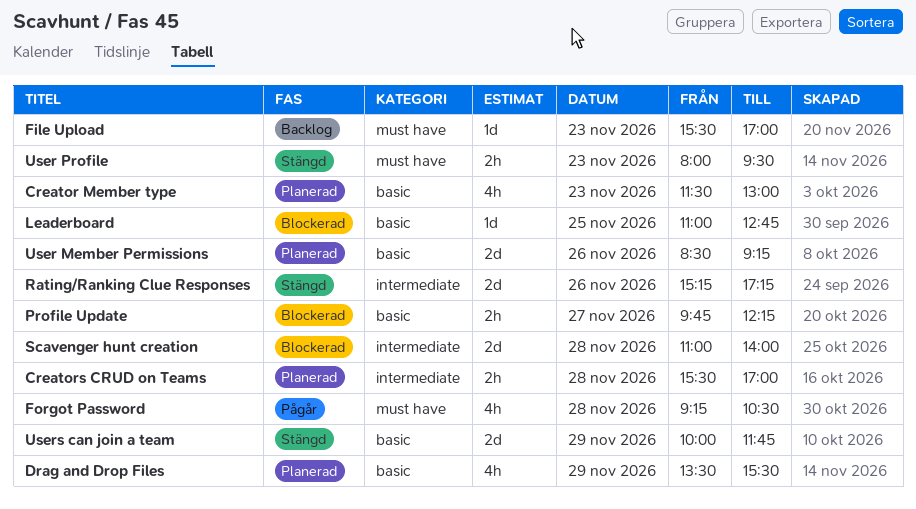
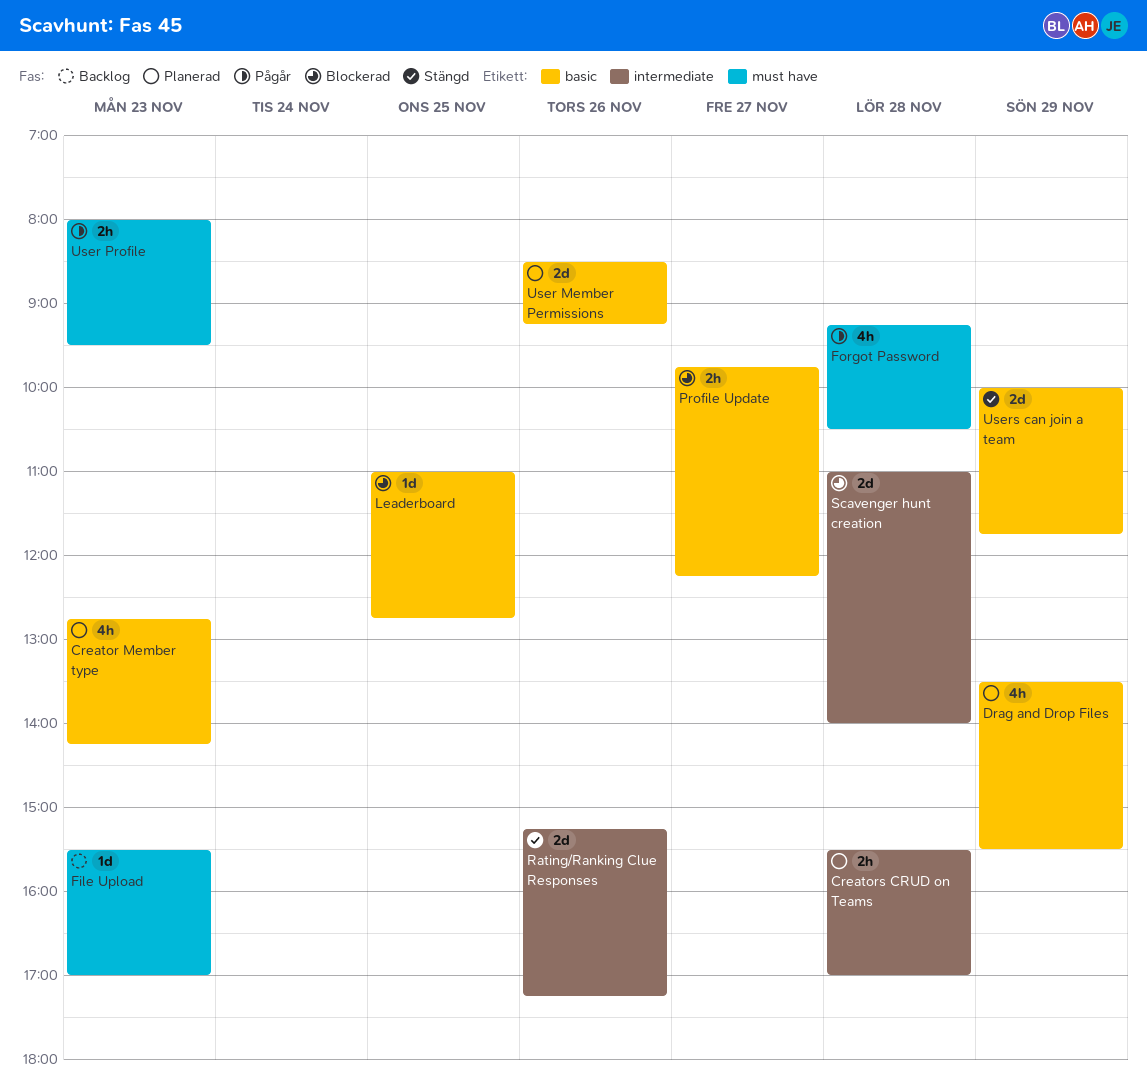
Creator Member type, begins: 11:30 -> 12:45
Creator Member type, ends: 13:00 -> 14:15
User Profile, status: Stängd -> Pågår

